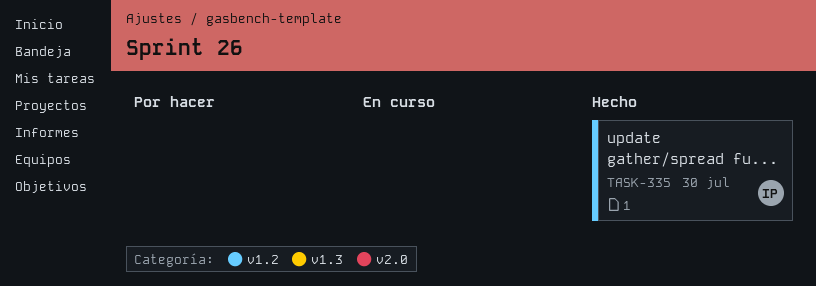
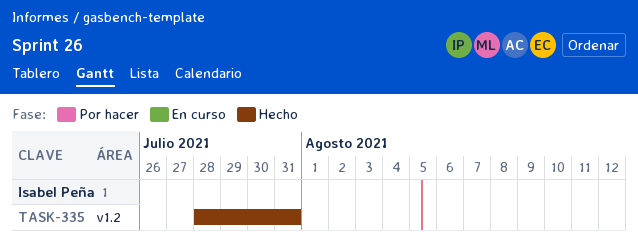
TASK-335, due: Jul 30 -> Jul 31

